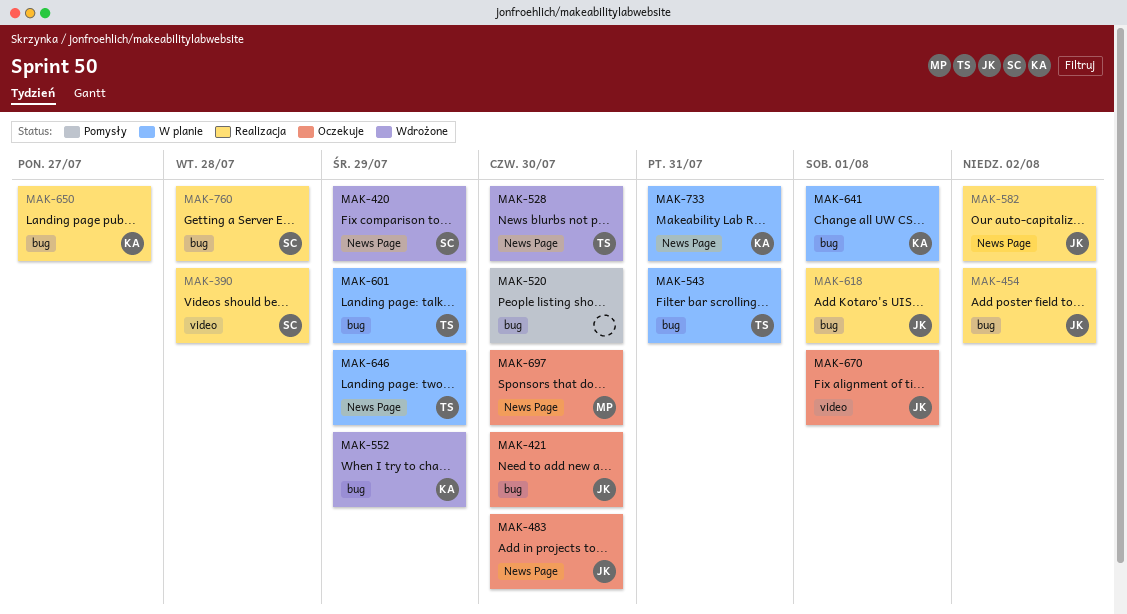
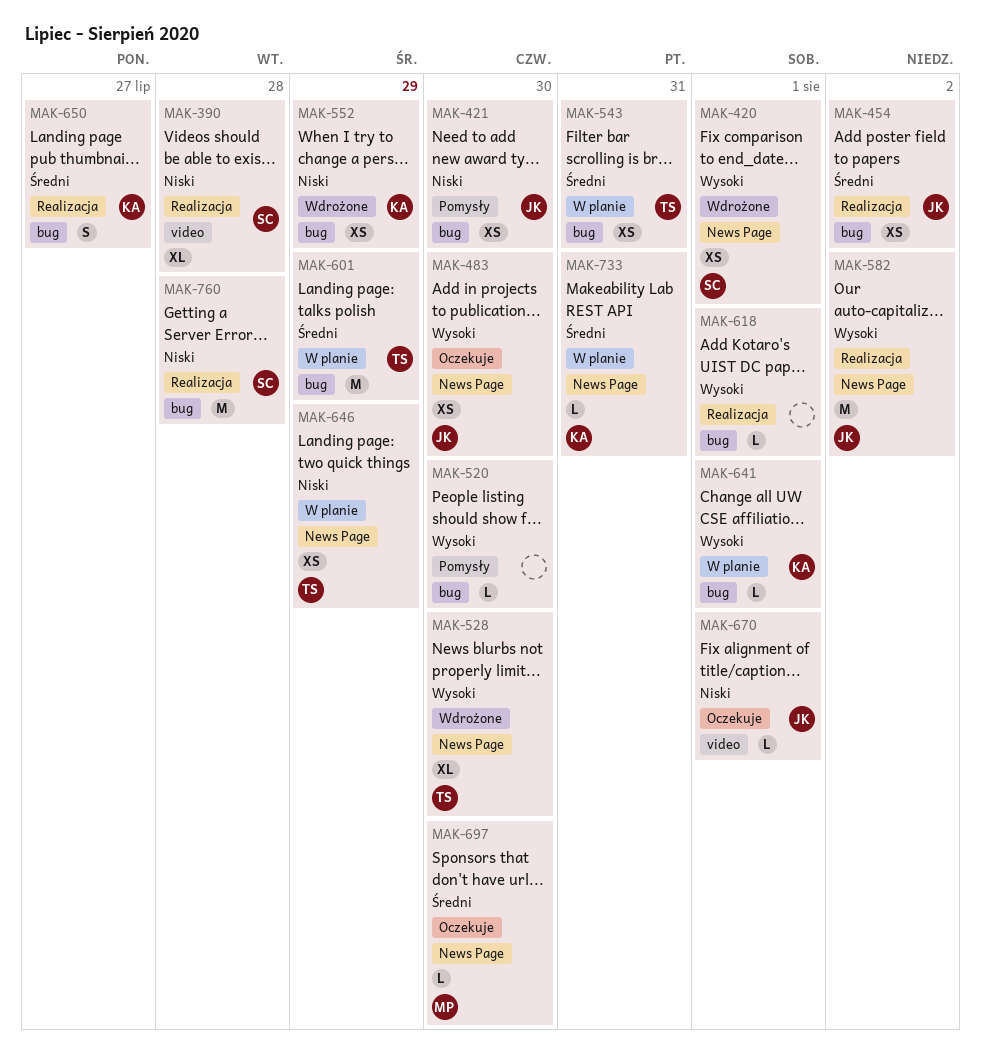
MAK-420, due: Jul 29 -> Aug 1
MAK-421, status: Oczekuje -> Pomysły
MAK-618, owner: JK -> none

